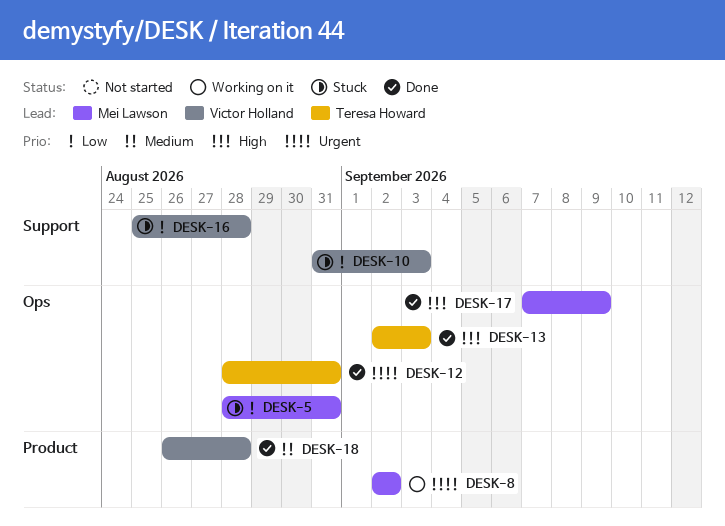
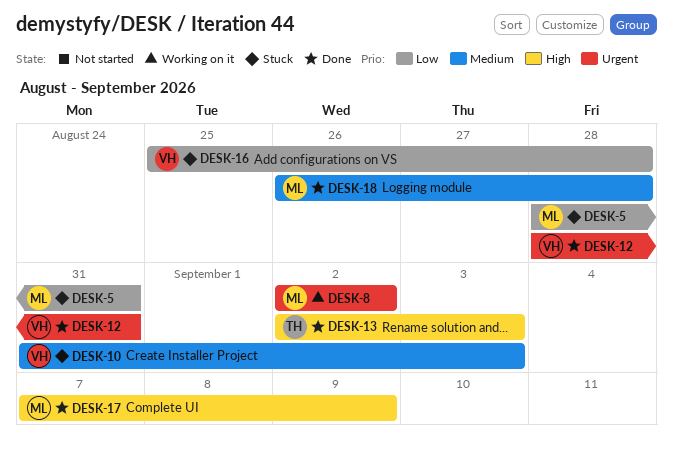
DESK-10, priority: Low -> Medium
DESK-12, owner: Teresa Howard -> Victor Holland
DESK-18, owner: Victor Holland -> Mei Lawson

